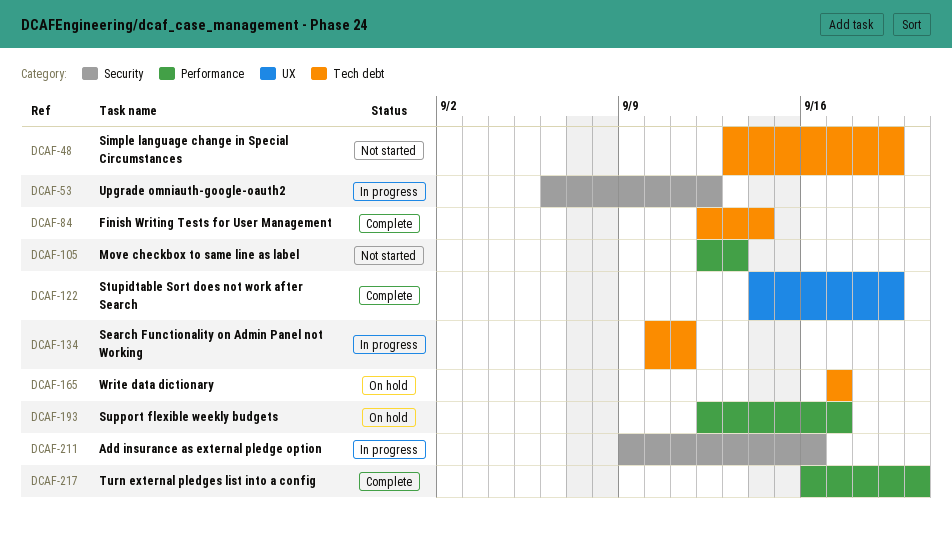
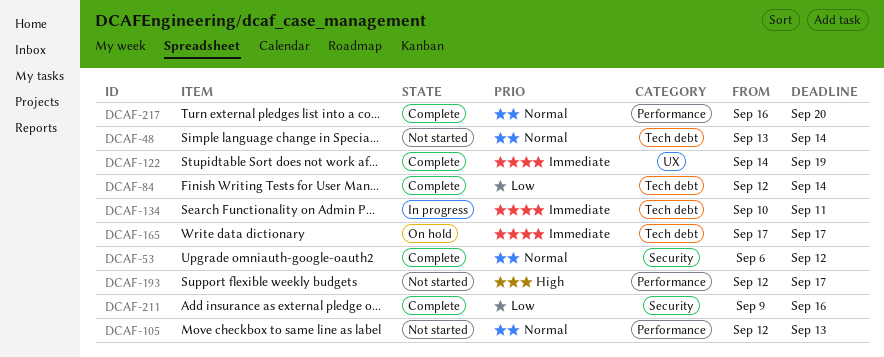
DCAF-48, due: Sep 19 -> Sep 14
DCAF-53, status: In progress -> Complete
DCAF-193, status: On hold -> Not started
DCAF-211, status: In progress -> Complete

